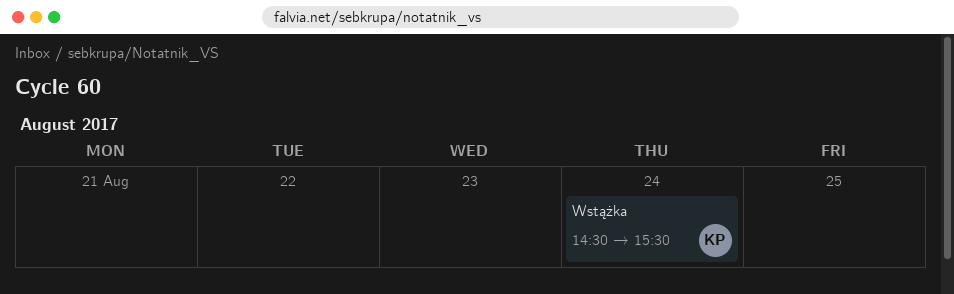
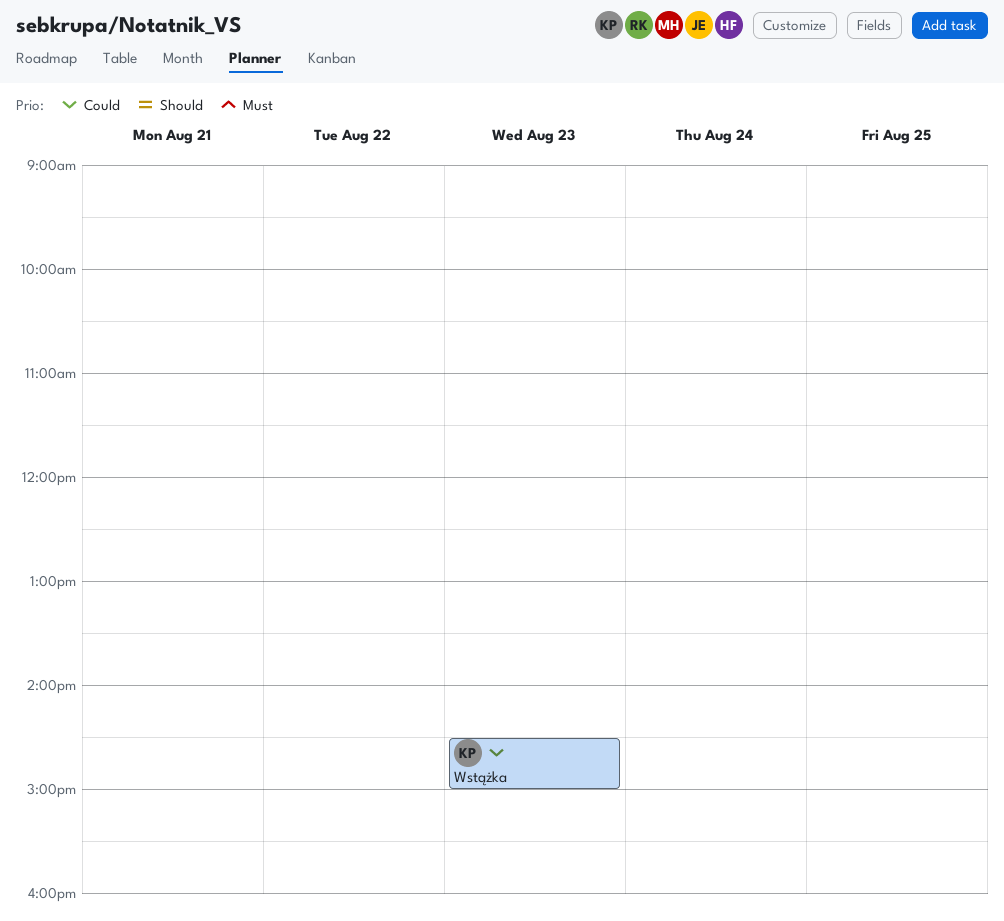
Wstążka, day: Aug 24 -> Aug 23
Wstążka, ends: 15:30 -> 15:00

